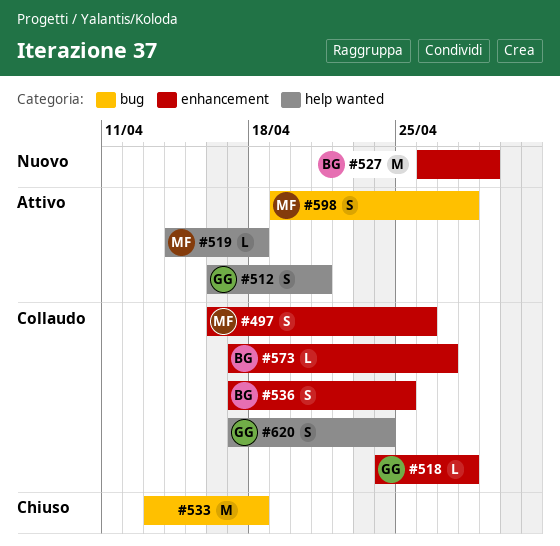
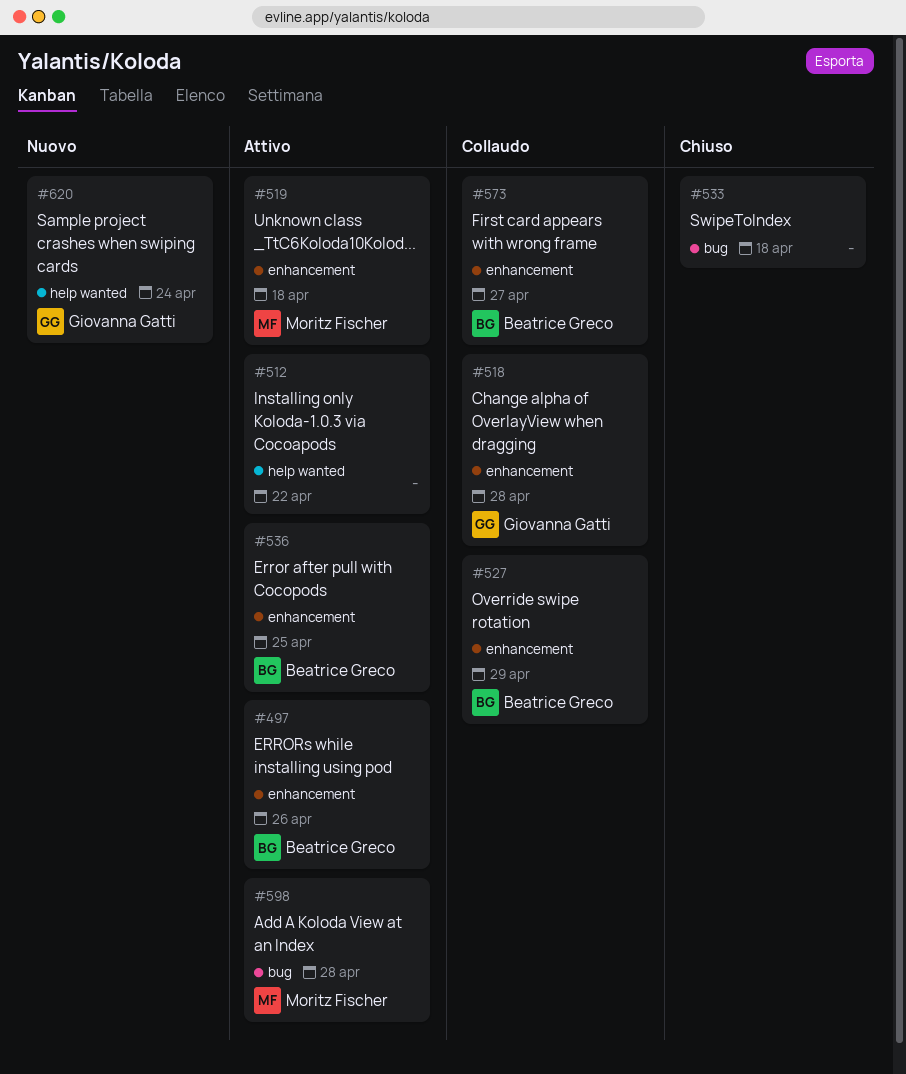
#497, status: Collaudo -> Attivo
#497, owner: Moritz Fischer -> Beatrice Greco
#512, owner: Giovanna Gatti -> none
#512, due: Apr 21 -> Apr 22
#519, label: help wanted -> enhancement
#527, status: Nuovo -> Collaudo
#536, status: Collaudo -> Attivo
#620, status: Collaudo -> Nuovo

